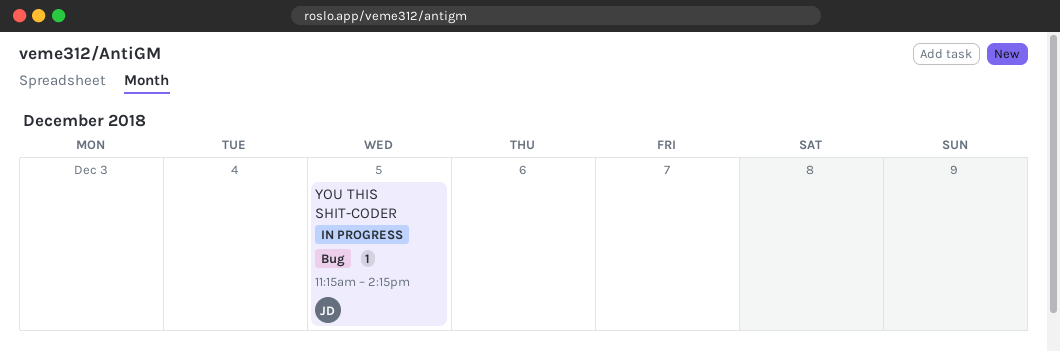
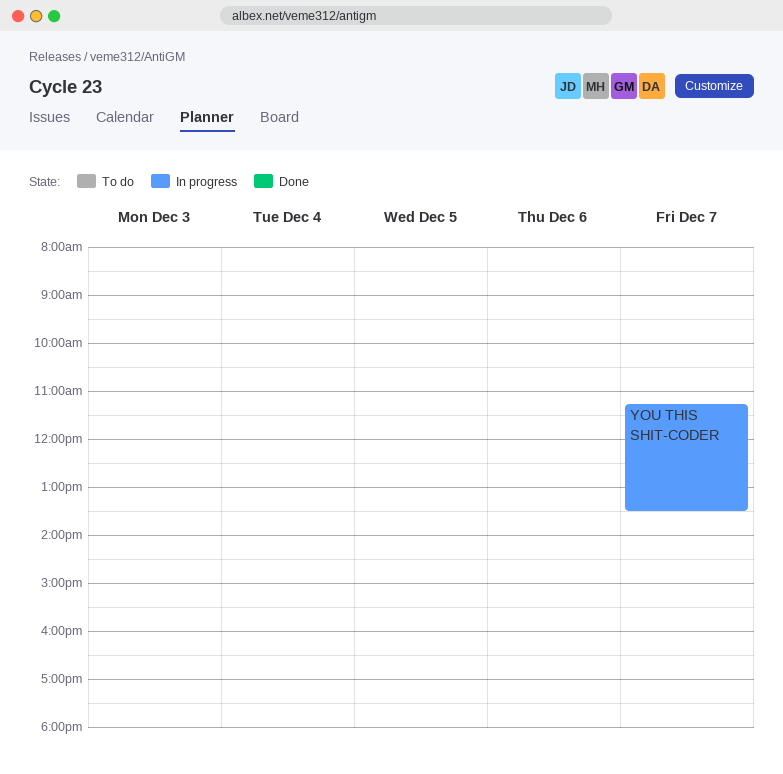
YOU THIS SHIT-CODER, day: Dec 5 -> Dec 7
YOU THIS SHIT-CODER, ends: 14:15 -> 13:30

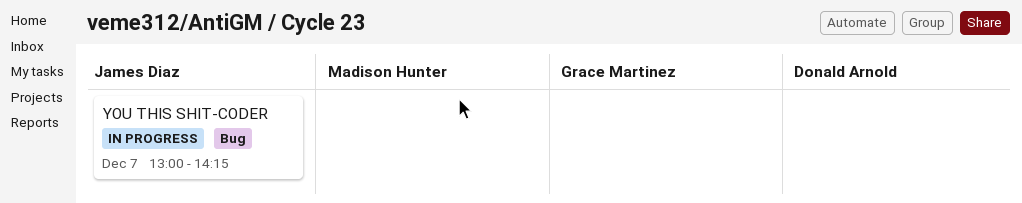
YOU THIS SHIT-CODER, begins: 11:15 -> 13:00
YOU THIS SHIT-CODER, ends: 13:30 -> 14:15

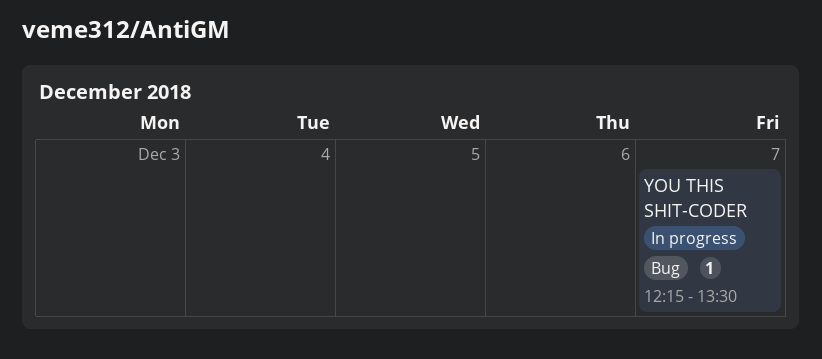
YOU THIS SHIT-CODER, begins: 13:00 -> 12:15
YOU THIS SHIT-CODER, ends: 14:15 -> 13:30

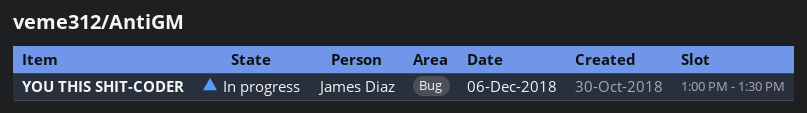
YOU THIS SHIT-CODER, day: Dec 7 -> Dec 6
YOU THIS SHIT-CODER, begins: 12:15 -> 13:00

